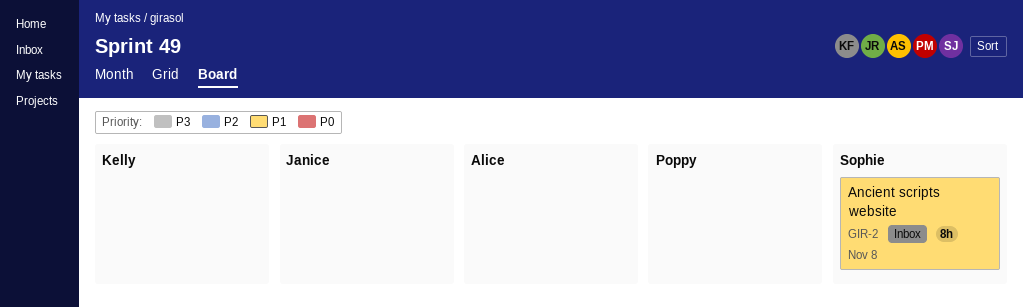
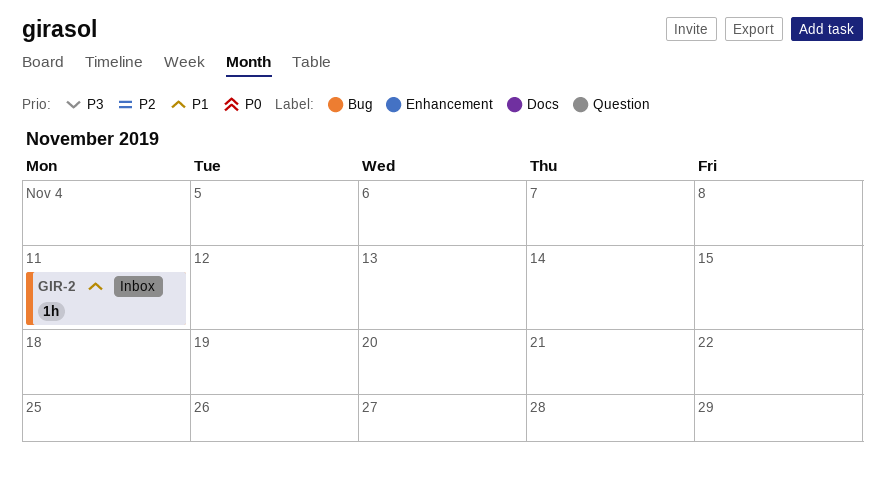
GIR-2, estimate: 8h -> 1h
GIR-2, due: Nov 8 -> Nov 11

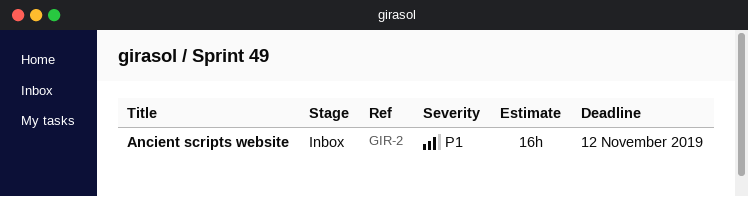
GIR-2, estimate: 1h -> 16h
GIR-2, due: Nov 11 -> Nov 12

